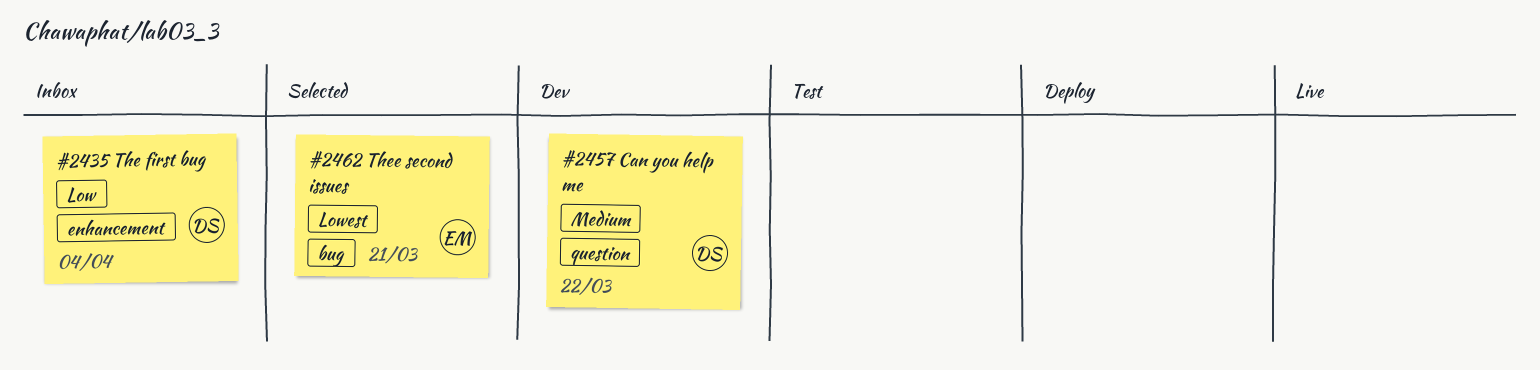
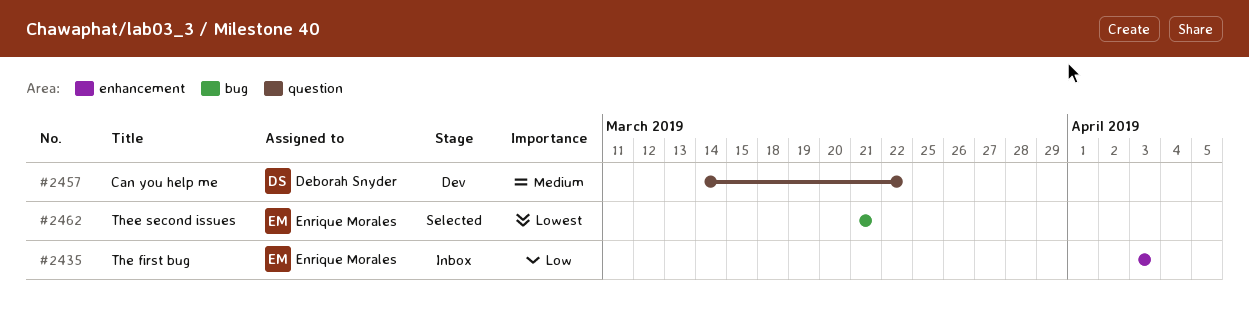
#2435, owner: Deborah Snyder -> Enrique Morales
#2435, due: Apr 4 -> Apr 3

